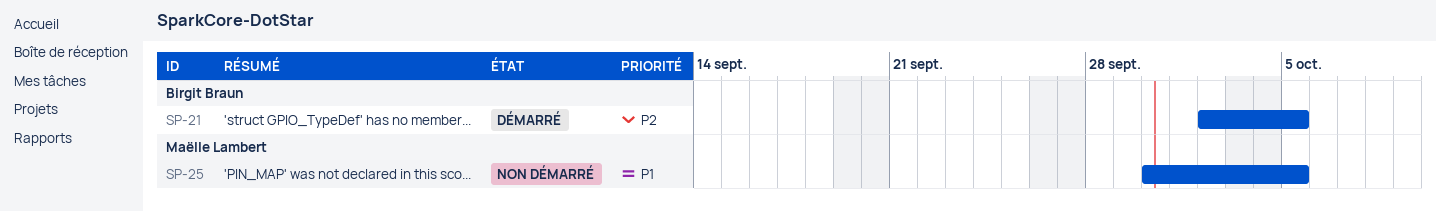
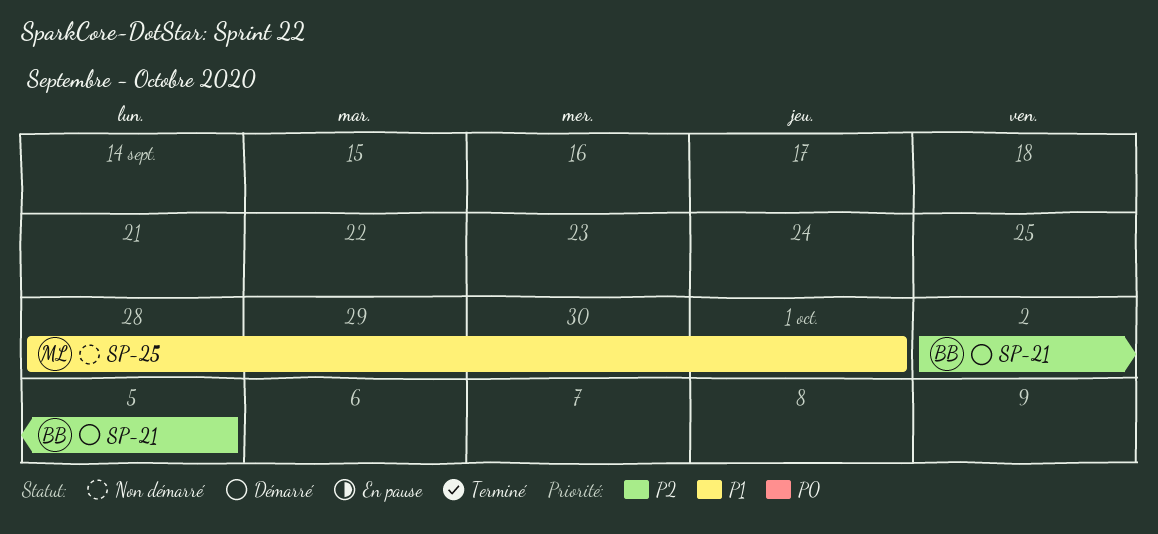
SP-25, start: Sep 30 -> Sep 28
SP-25, due: Oct 5 -> Oct 1

